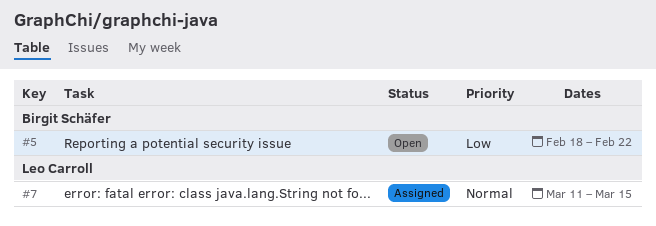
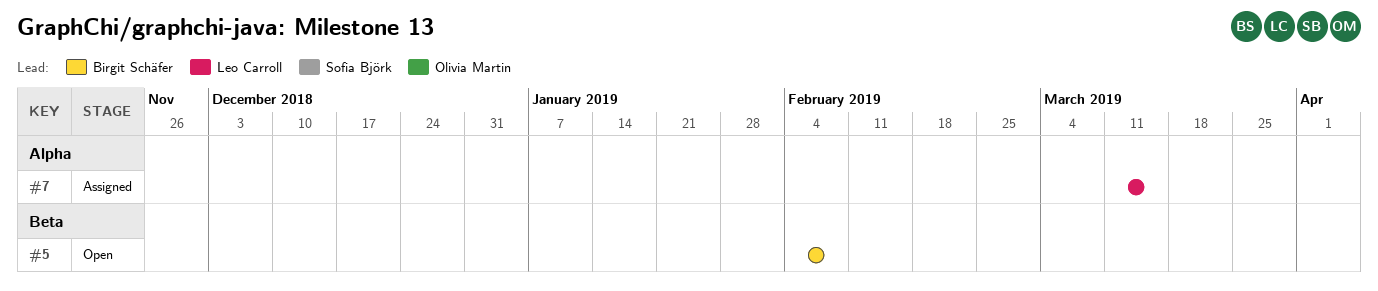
#5, start: Feb 18 -> Feb 4
#5, due: Feb 22 -> Feb 8

